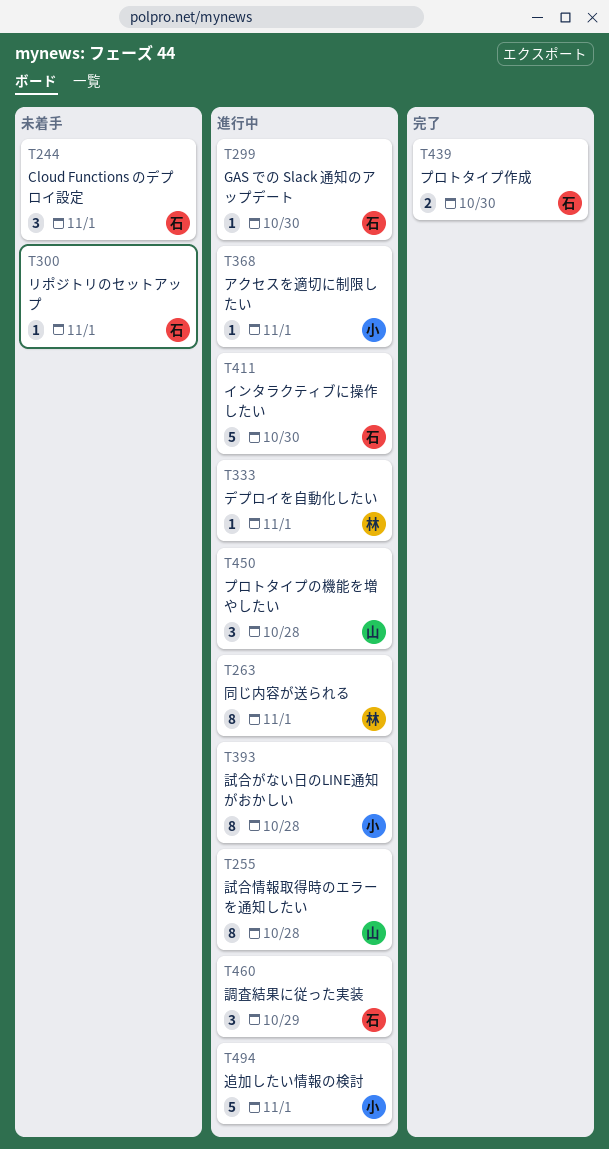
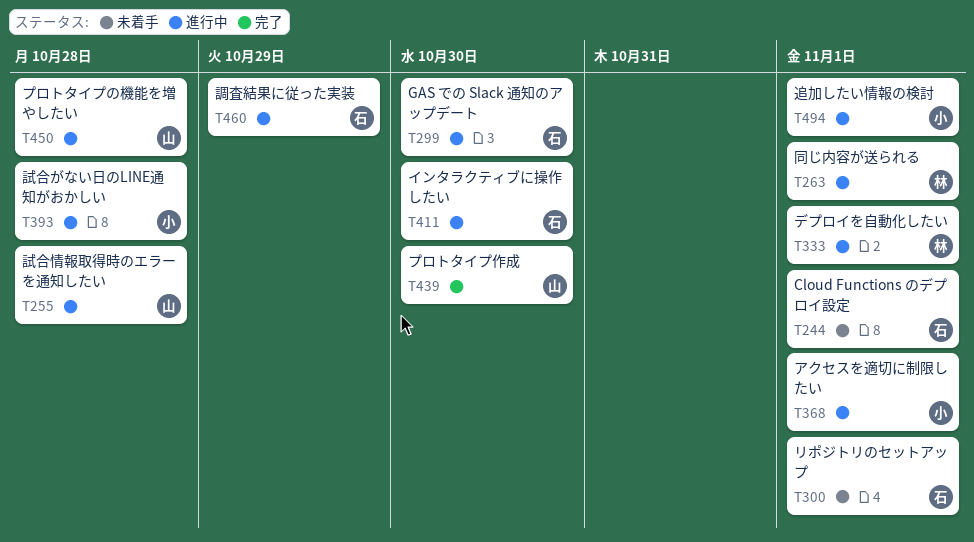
T439, owner: 石 -> 山

